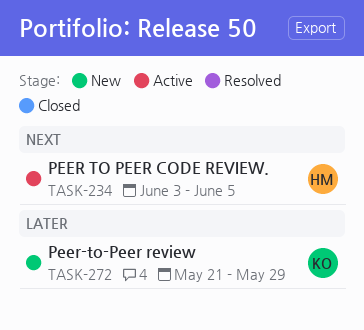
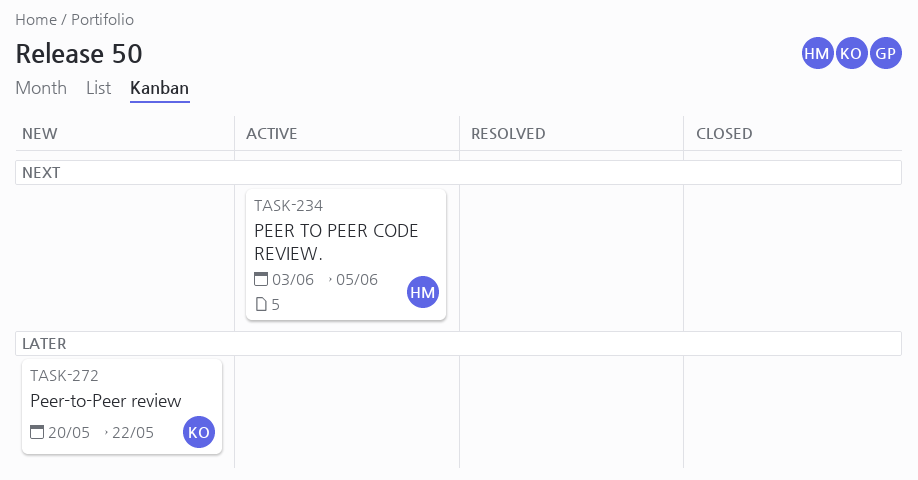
TASK-272, start: May 21 -> May 20
TASK-272, due: May 29 -> May 22

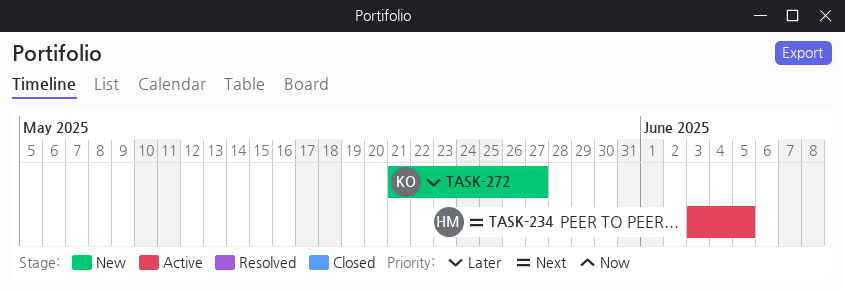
TASK-272, start: May 20 -> May 21
TASK-272, due: May 22 -> May 27

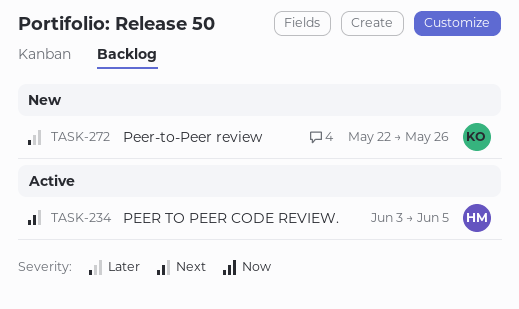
TASK-272, start: May 21 -> May 22
TASK-272, due: May 27 -> May 26

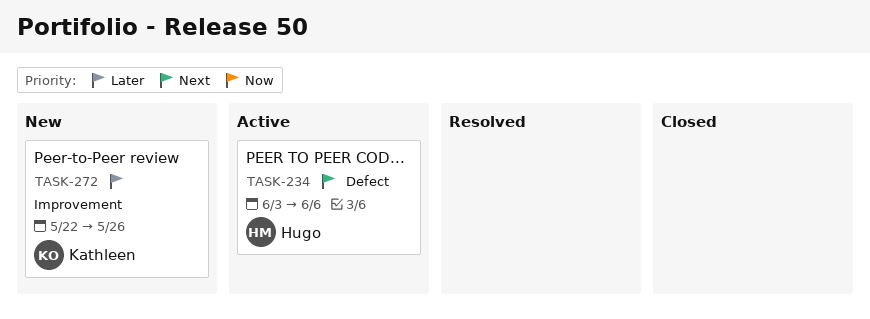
TASK-234, due: Jun 5 -> Jun 6

